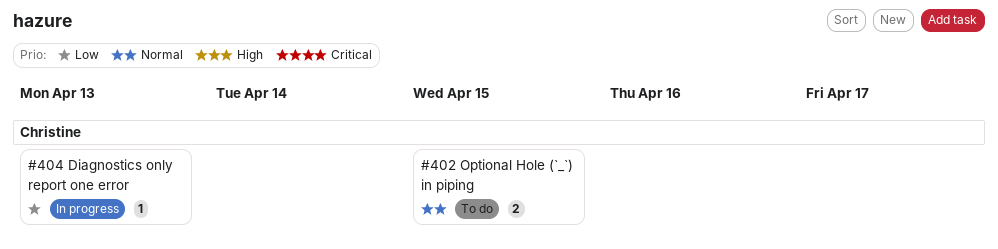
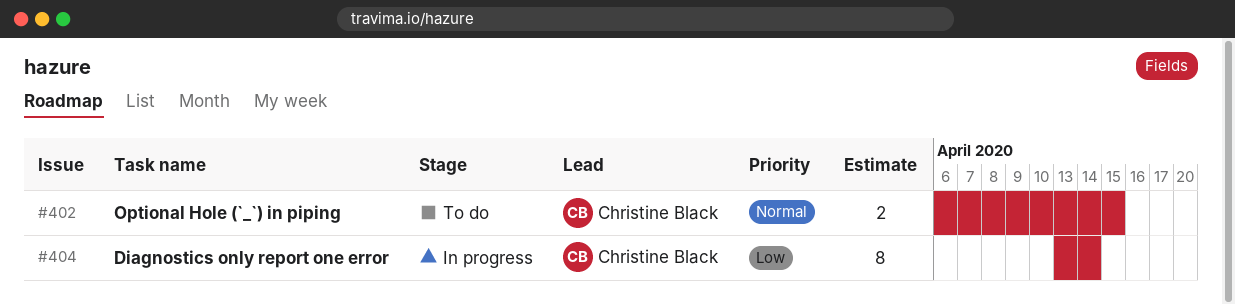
#404, estimate: 1 -> 8
#404, due: Apr 13 -> Apr 14

